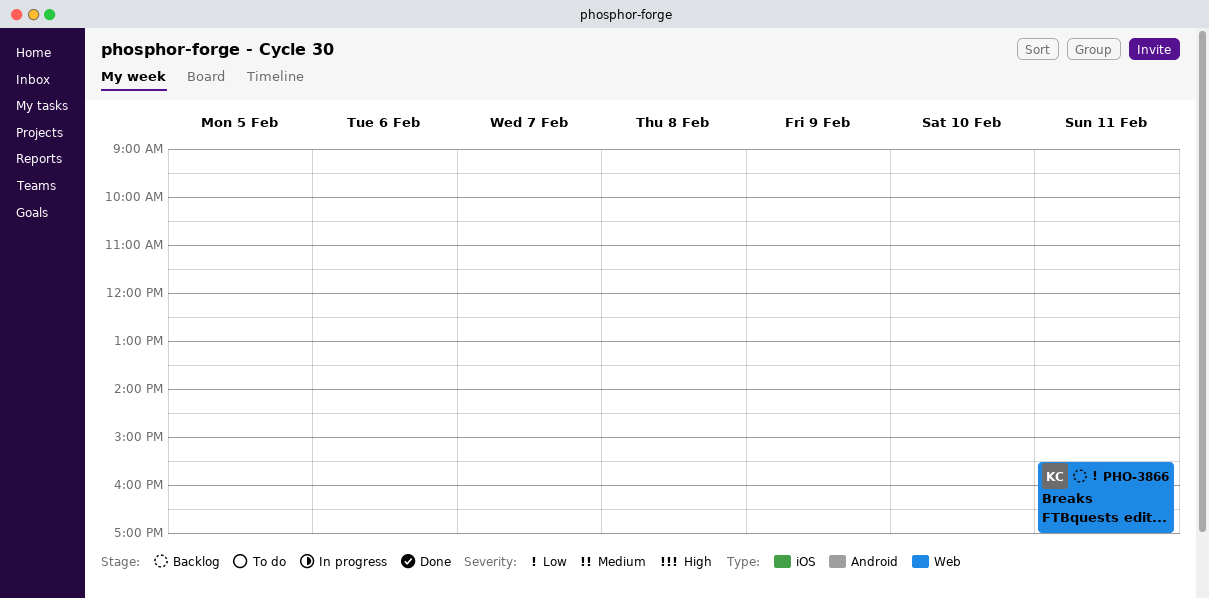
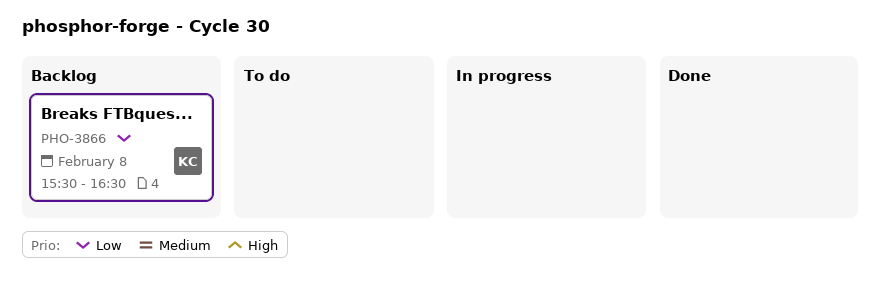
PHO-3866, day: Feb 11 -> Feb 8
PHO-3866, ends: 17:00 -> 16:30

